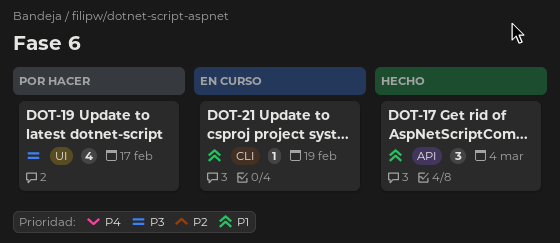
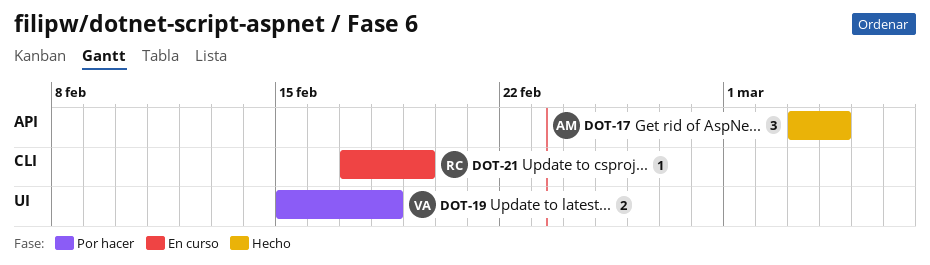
DOT-19, estimate: 4 -> 2
DOT-19, due: Feb 17 -> Feb 18

